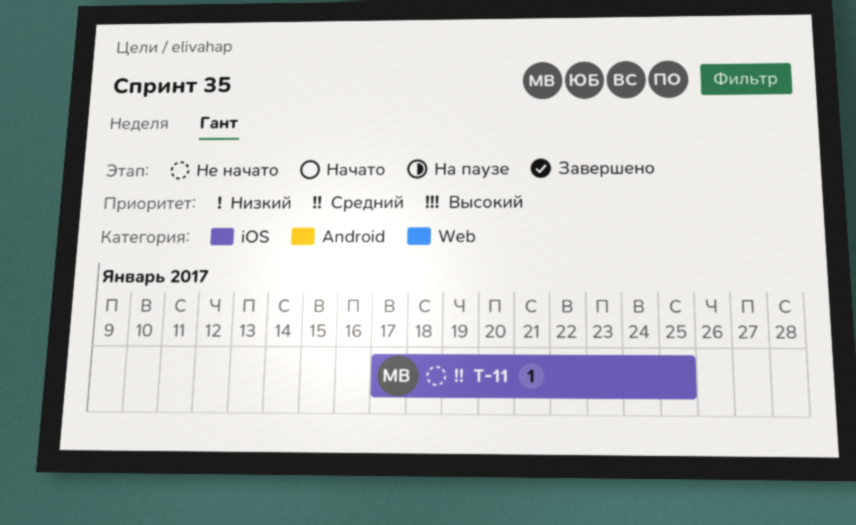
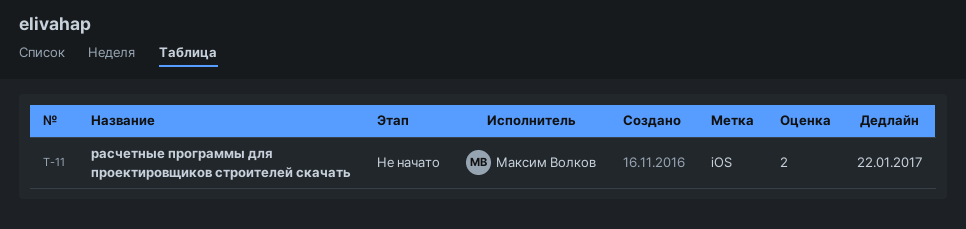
T-11, estimate: 1 -> 2
T-11, due: Jan 25 -> Jan 22

